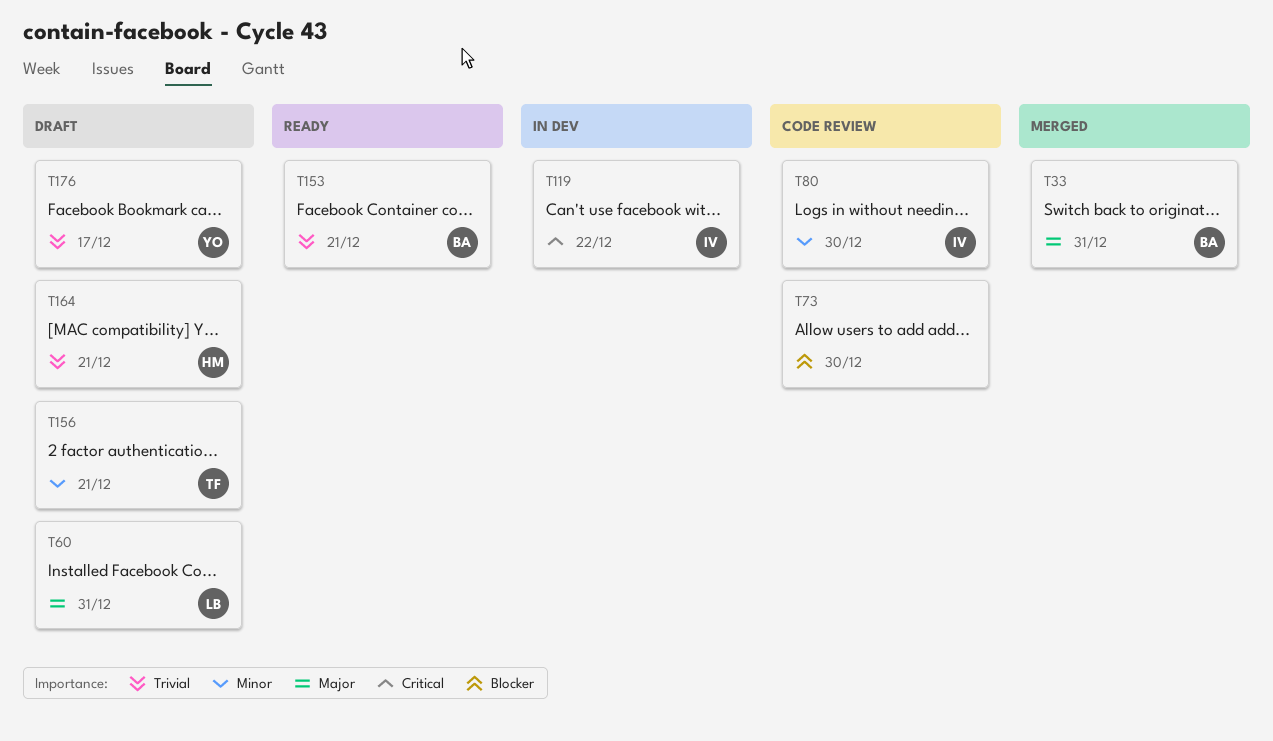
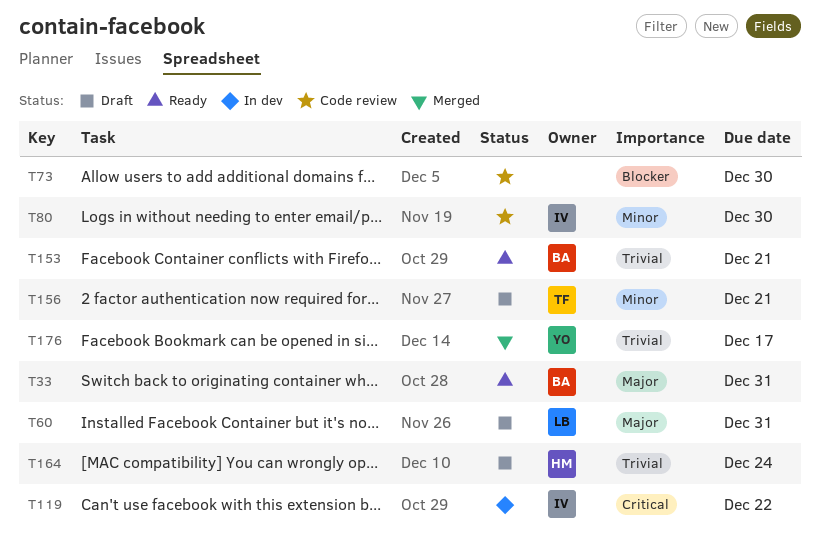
T33, status: Merged -> Ready
T164, due: Dec 21 -> Dec 24
T176, status: Draft -> Merged

